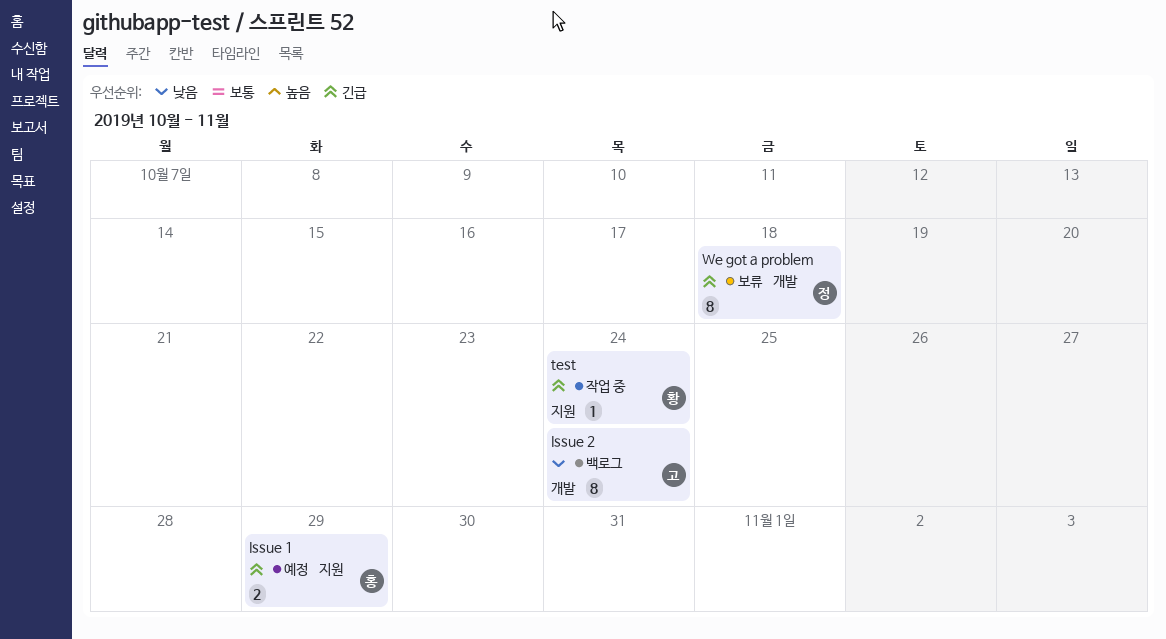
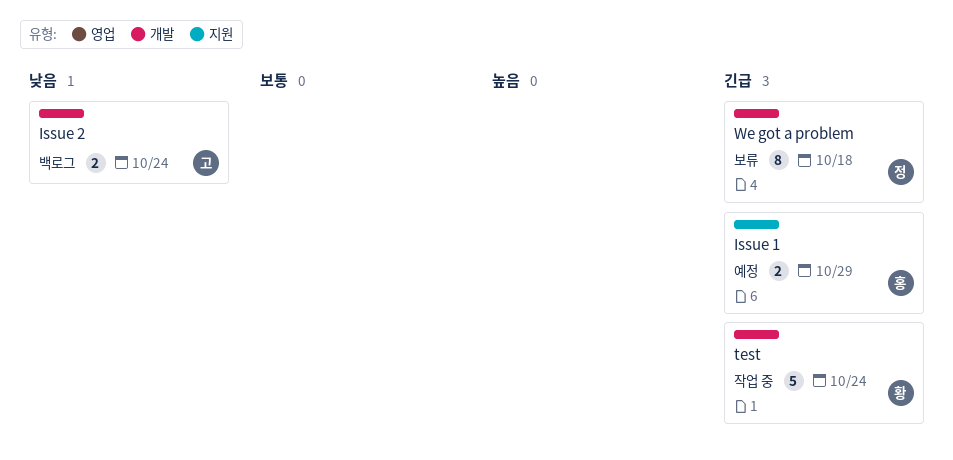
Issue 2, estimate: 8 -> 2
test, label: 지원 -> 개발
test, estimate: 1 -> 5

